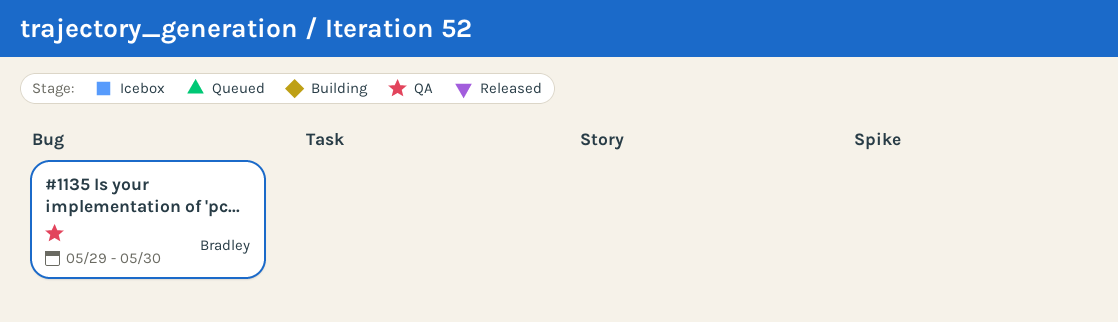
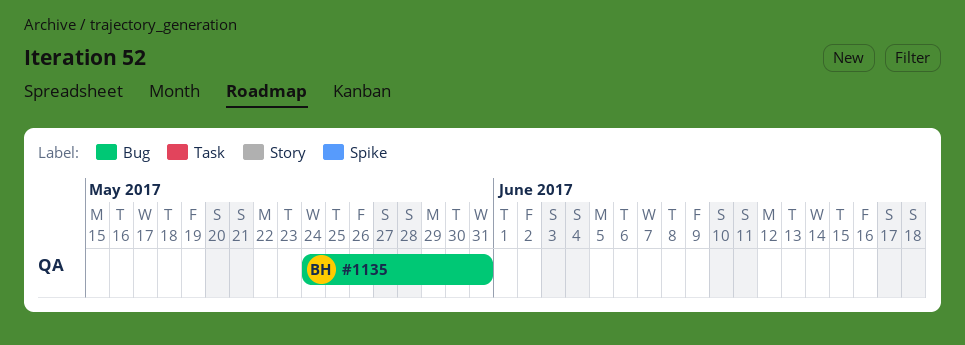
#1135, start: May 29 -> May 24
#1135, due: May 30 -> May 31

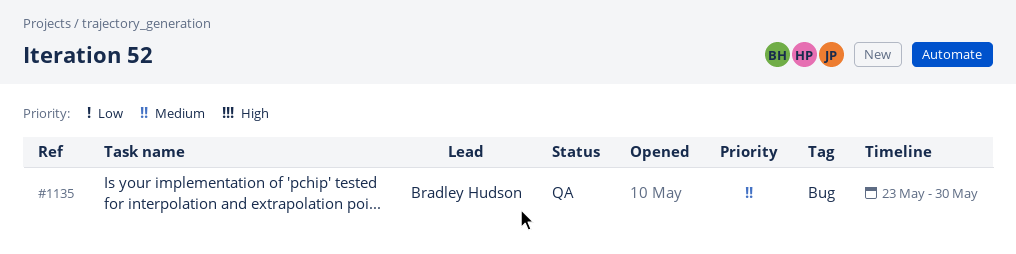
#1135, start: May 24 -> May 23
#1135, due: May 31 -> May 30

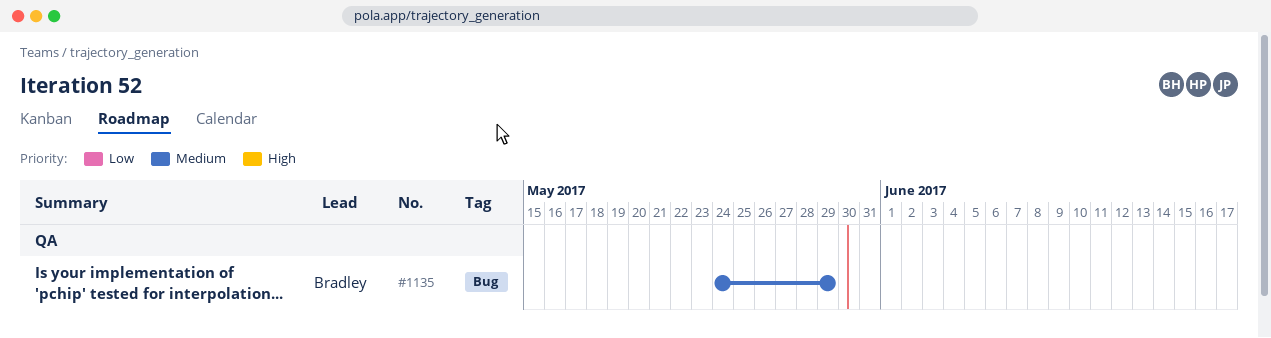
#1135, start: May 23 -> May 24
#1135, due: May 30 -> May 29

